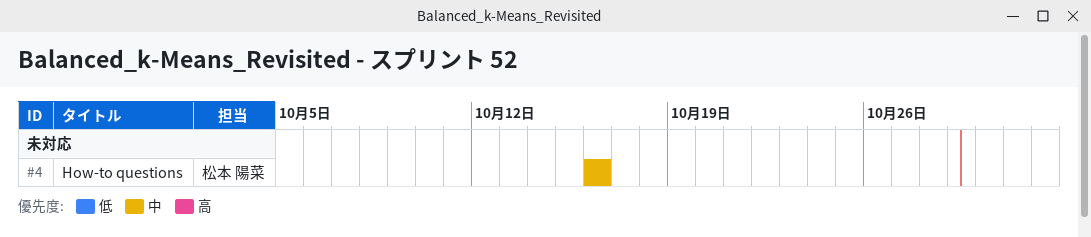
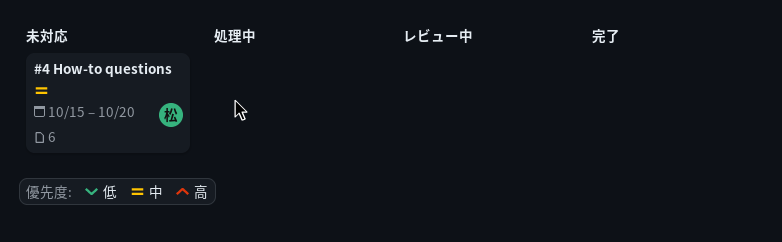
#4, start: Oct 16 -> Oct 15
#4, due: Oct 16 -> Oct 20

